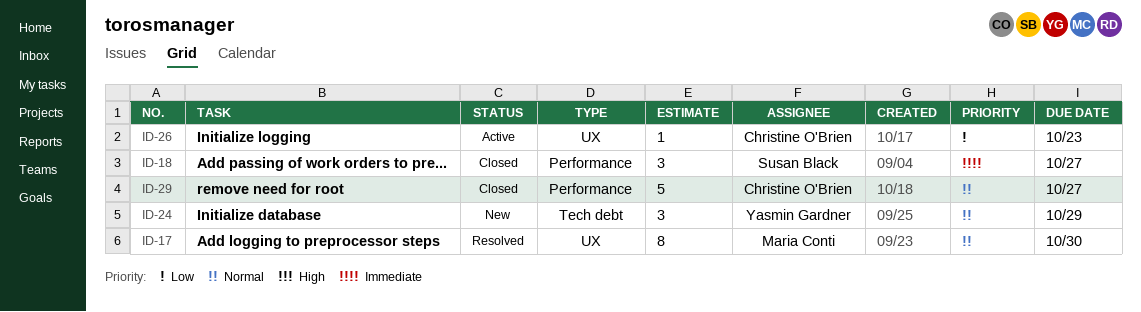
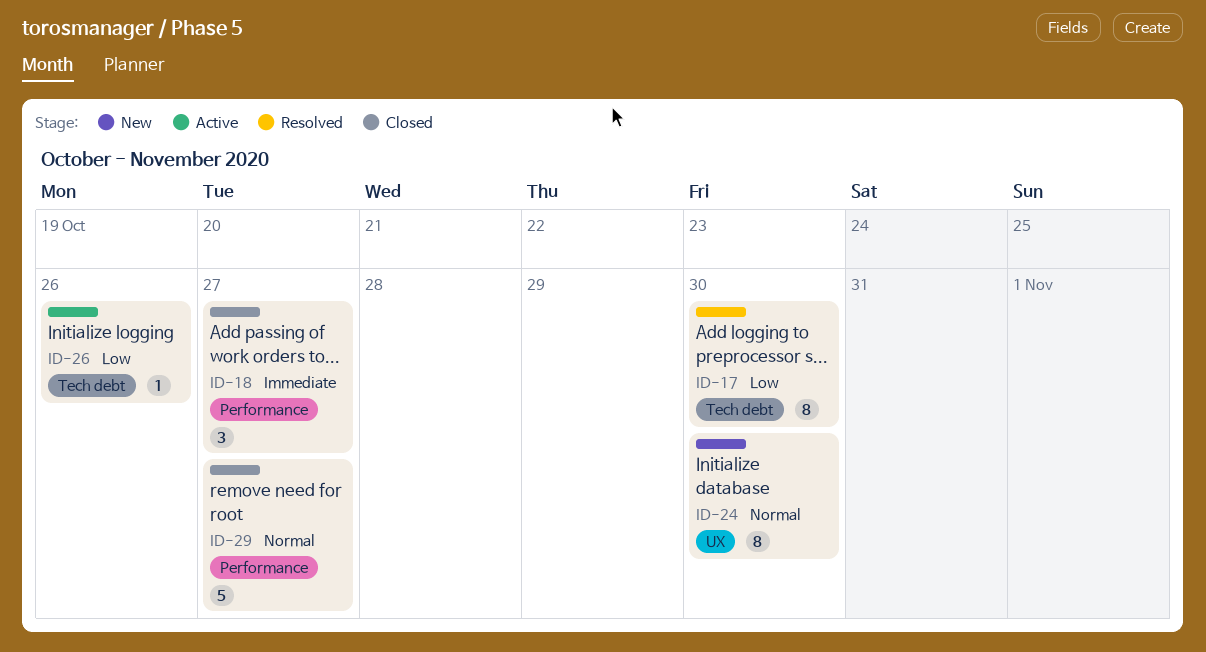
ID-17, priority: Normal -> Low
ID-17, label: UX -> Tech debt
ID-24, label: Tech debt -> UX
ID-24, estimate: 3 -> 8
ID-24, due: Oct 29 -> Oct 30
ID-26, label: UX -> Tech debt
ID-26, due: Oct 23 -> Oct 26

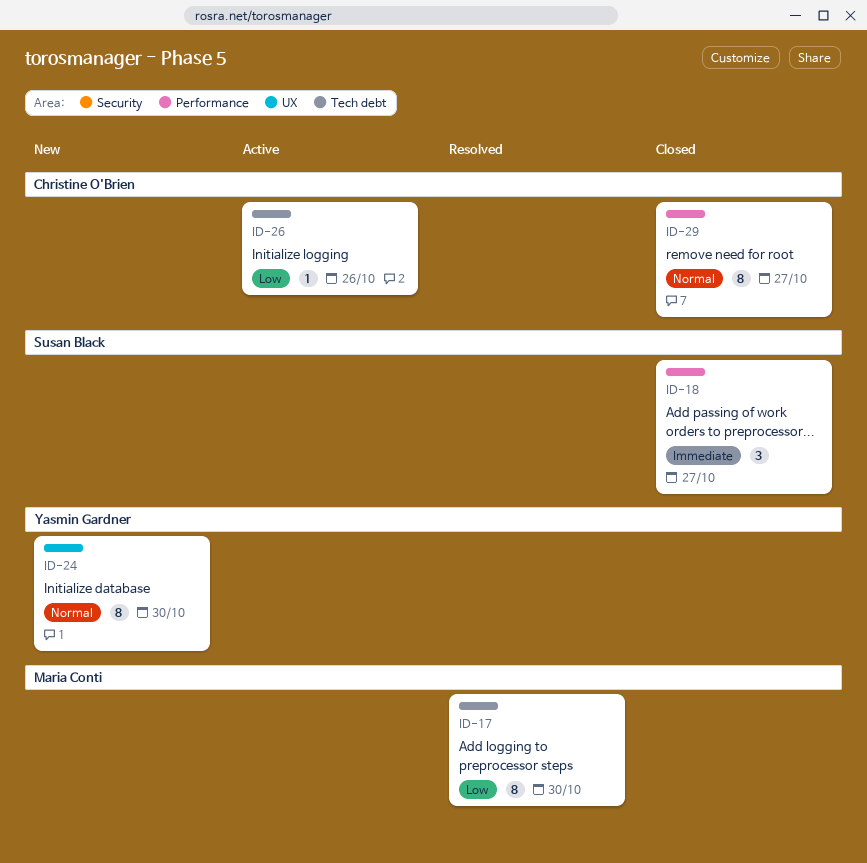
ID-29, estimate: 5 -> 8

